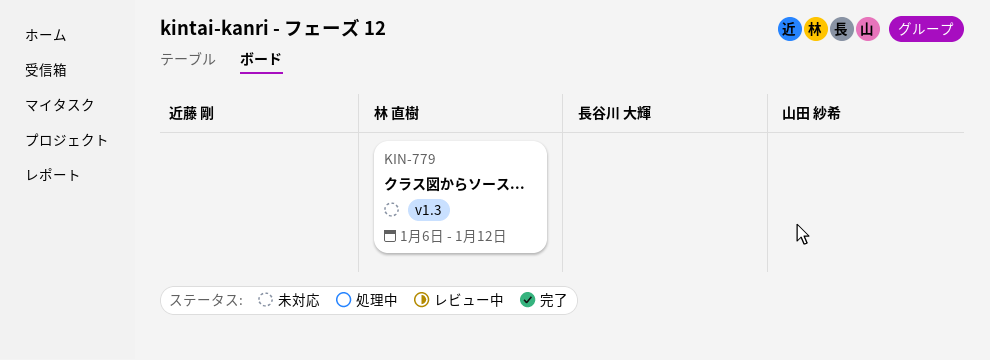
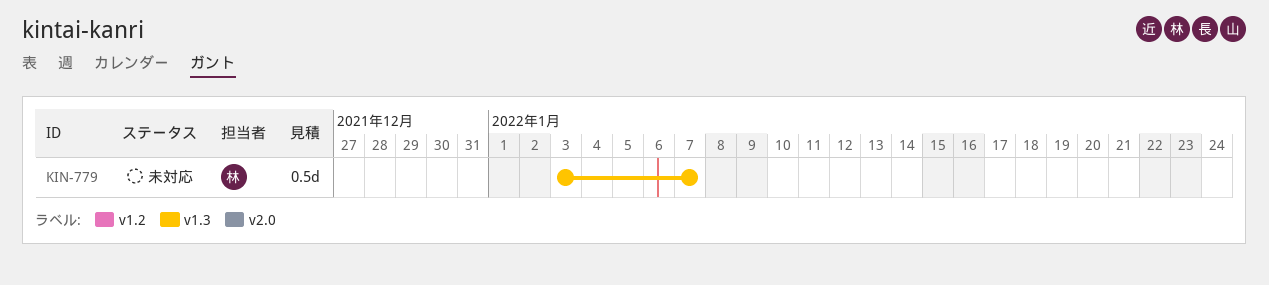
KIN-779, start: Jan 6 -> Jan 3
KIN-779, due: Jan 12 -> Jan 7

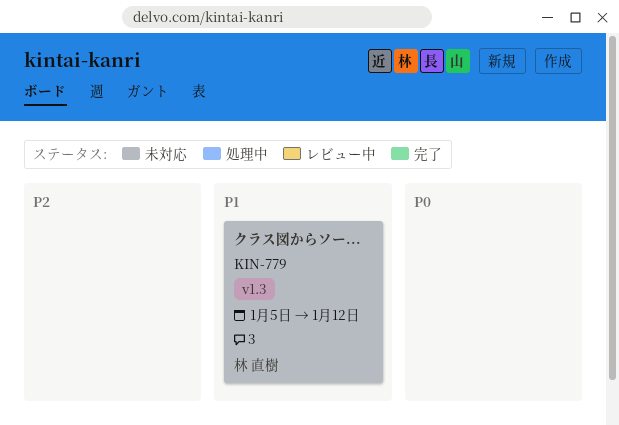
KIN-779, start: Jan 3 -> Jan 5
KIN-779, due: Jan 7 -> Jan 12

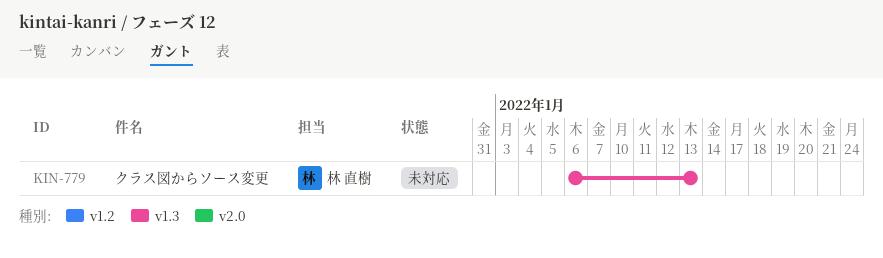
KIN-779, start: Jan 5 -> Jan 6
KIN-779, due: Jan 12 -> Jan 13

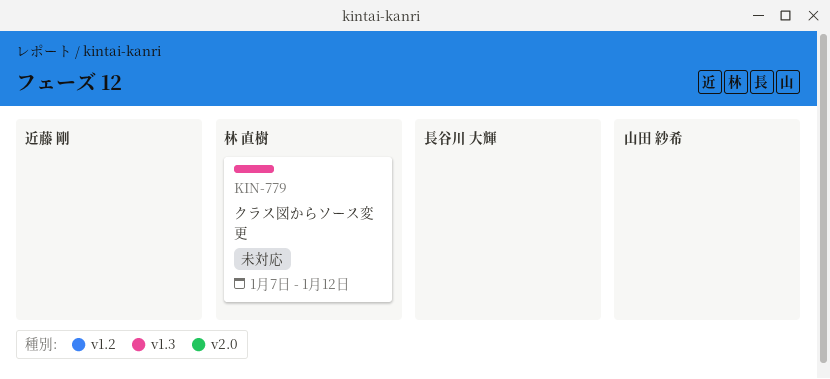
KIN-779, start: Jan 6 -> Jan 7
KIN-779, due: Jan 13 -> Jan 12

